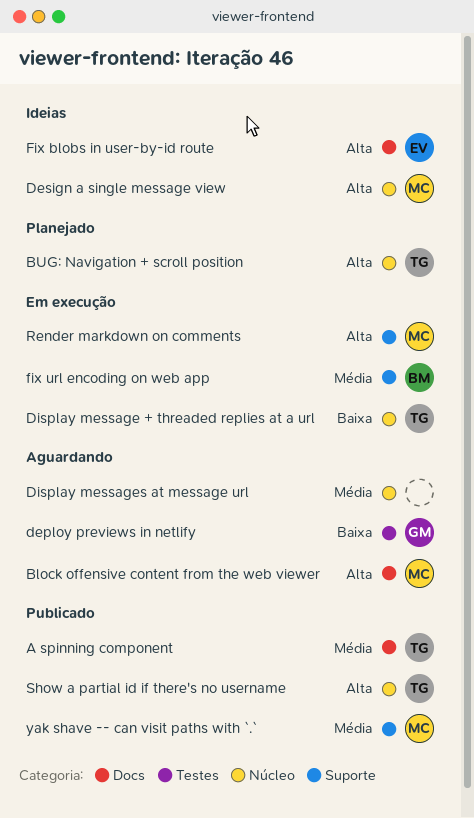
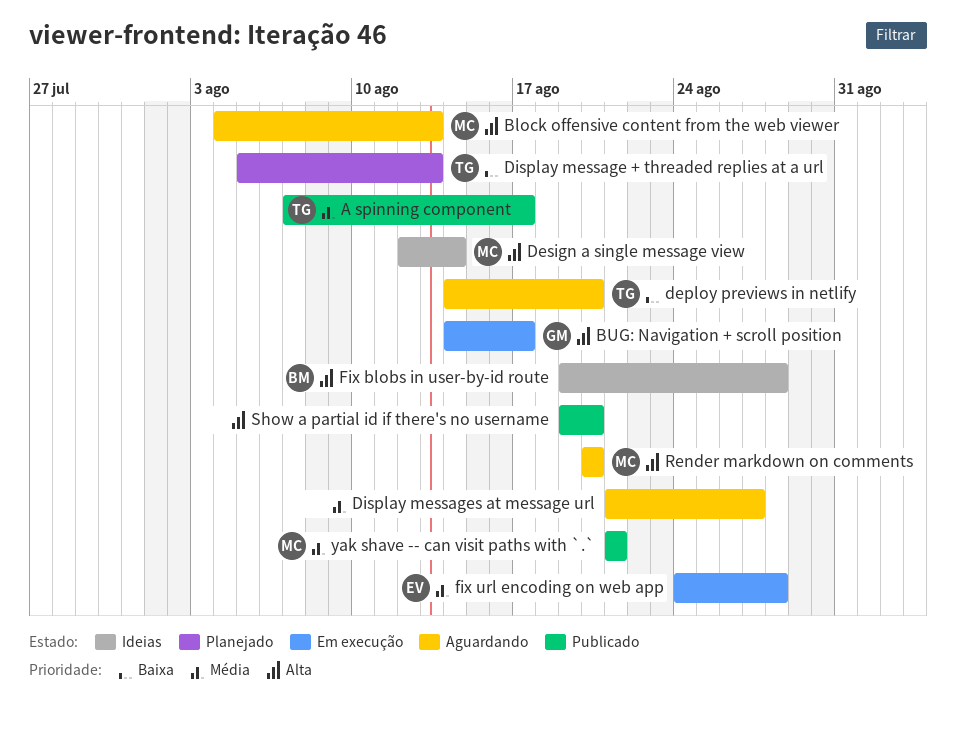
BUG: Navigation + scroll position, status: Planejado -> Em execução
BUG: Navigation + scroll position, owner: TG -> GM
deploy previews in netlify, owner: GM -> TG
Display message + threaded replies at a url, status: Em execução -> Planejado
Fix blobs in user-by-id route, owner: EV -> BM
fix url encoding on web app, owner: BM -> EV
Render markdown on comments, status: Em execução -> Aguardando
Show a partial id if there's no username, owner: TG -> none

